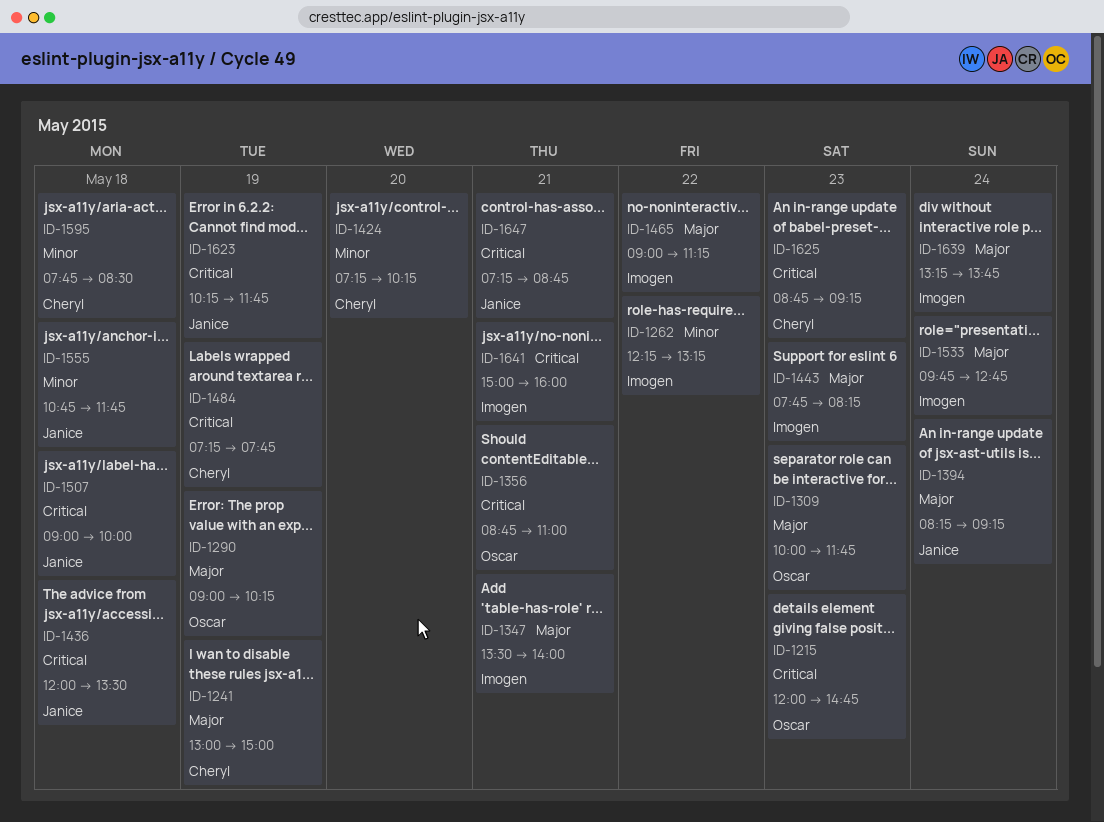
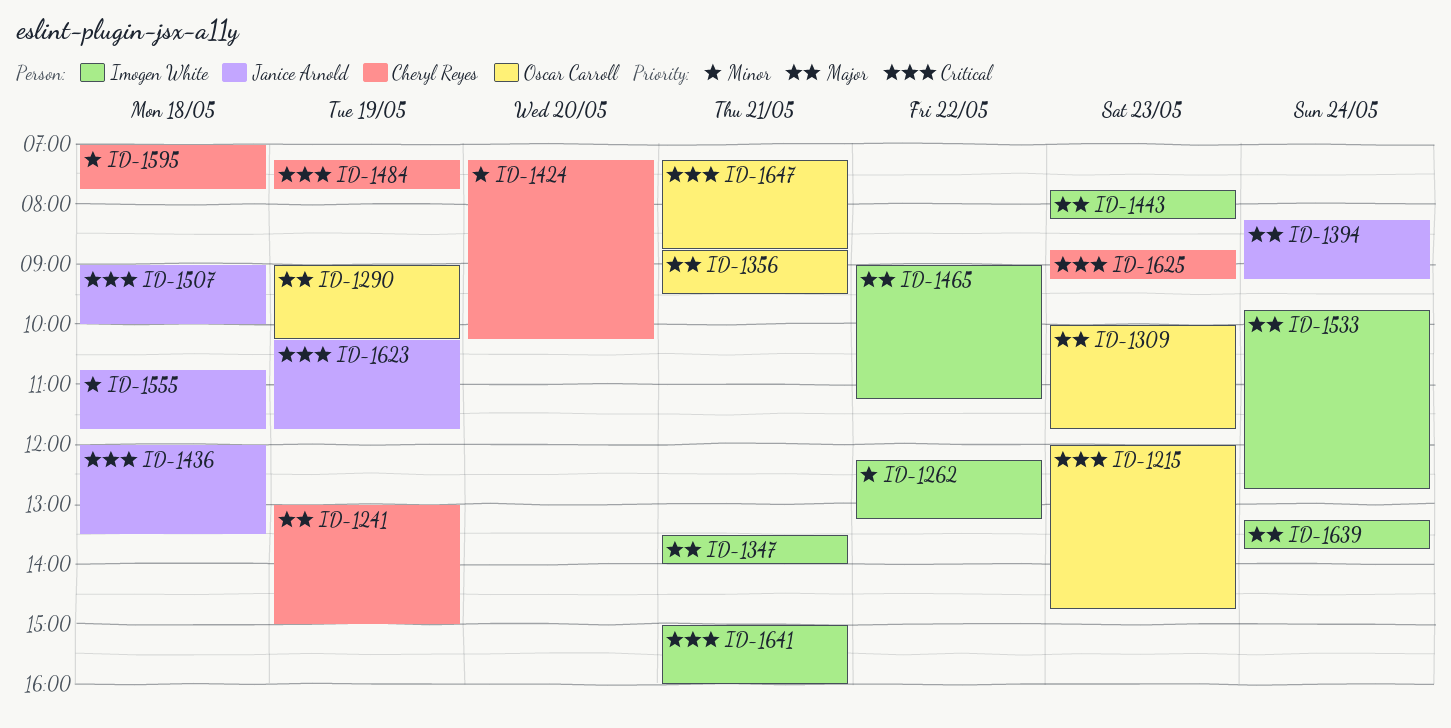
ID-1356, priority: Critical -> Major
ID-1356, ends: 11:00 -> 09:30
ID-1595, begins: 07:45 -> 07:00
ID-1595, ends: 08:30 -> 07:45
ID-1647, owner: Janice Arnold -> Oscar Carroll

